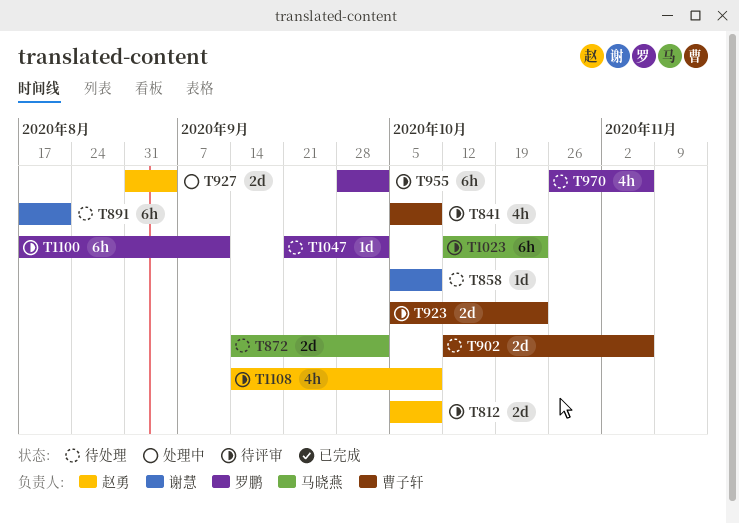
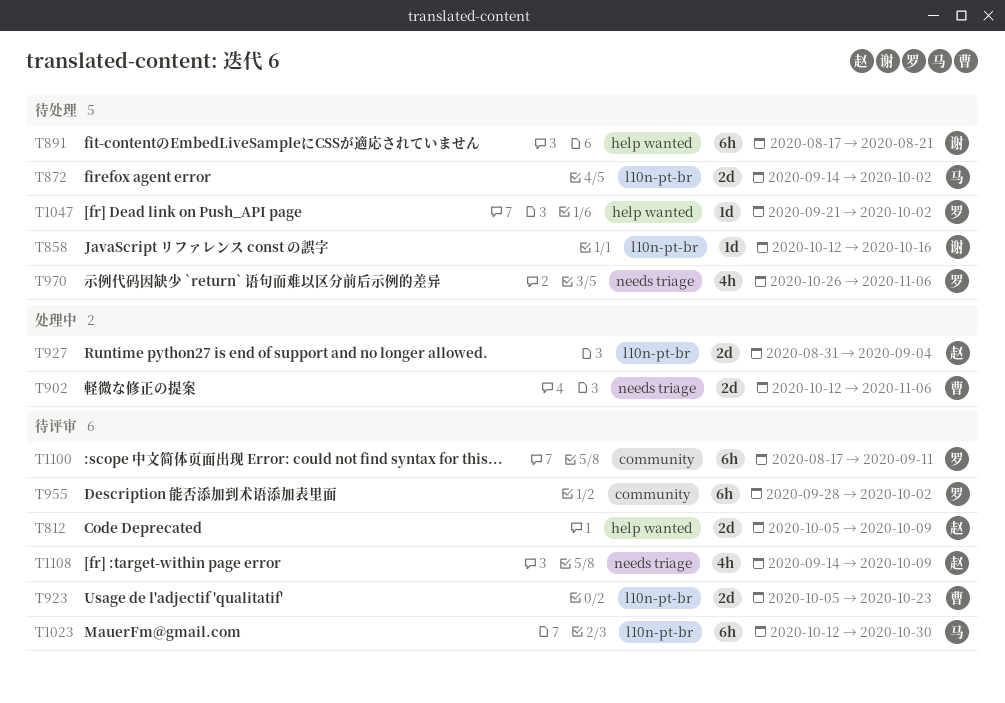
T841: present -> none
T858, start: Oct 5 -> Oct 12
T858, due: Oct 9 -> Oct 16
T902, status: 待处理 -> 处理中
T1023, due: Oct 23 -> Oct 30

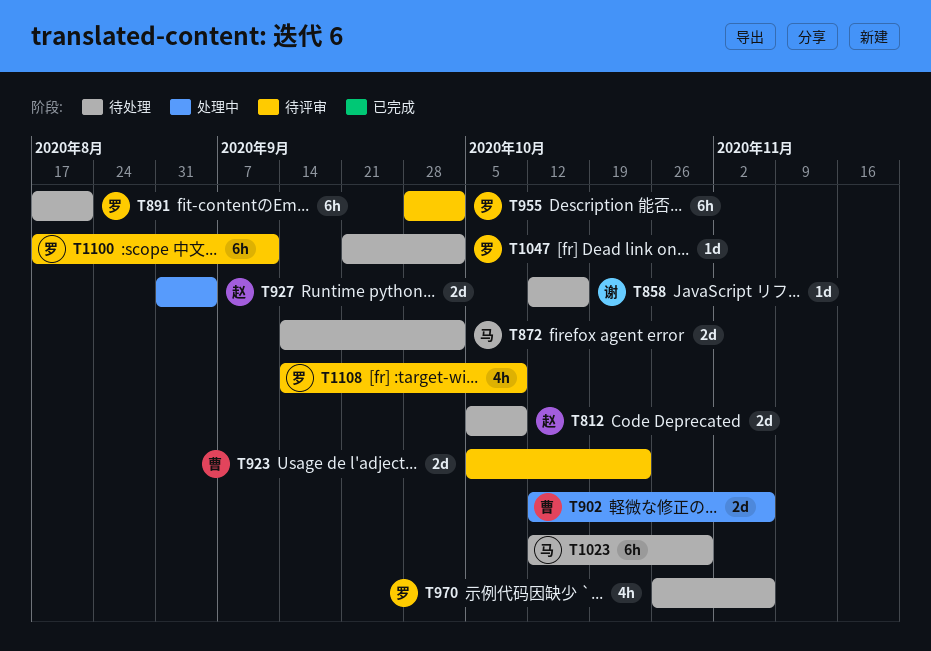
T812, status: 待评审 -> 待处理
T891, owner: 谢 -> 罗
T1023, status: 待评审 -> 待处理
T1108, owner: 赵 -> 罗

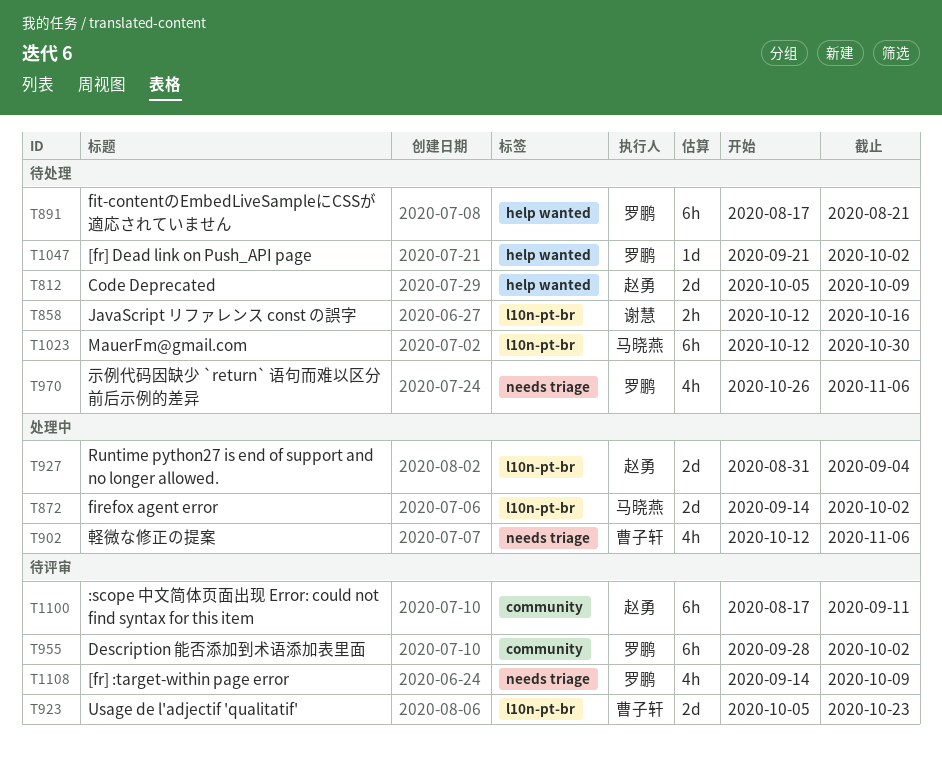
T858, estimate: 1d -> 2h
T872, status: 待处理 -> 处理中
T902, estimate: 2d -> 4h
T1100, owner: 罗鹏 -> 赵勇

